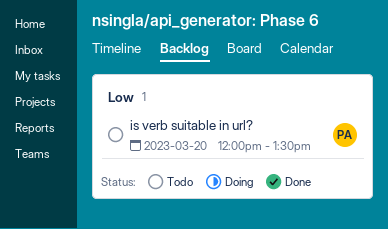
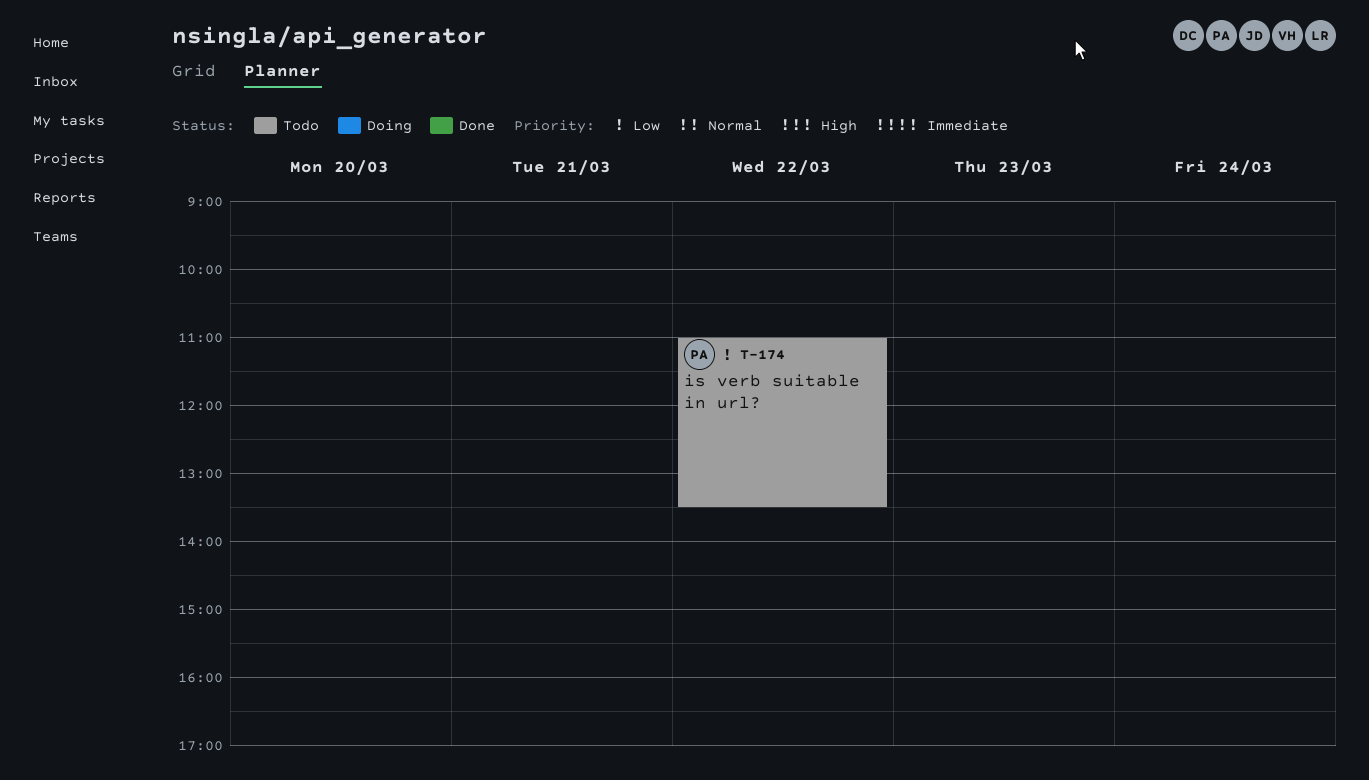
is verb suitable in url?, day: Mar 20 -> Mar 22
is verb suitable in url?, begins: 12:00 -> 11:00

